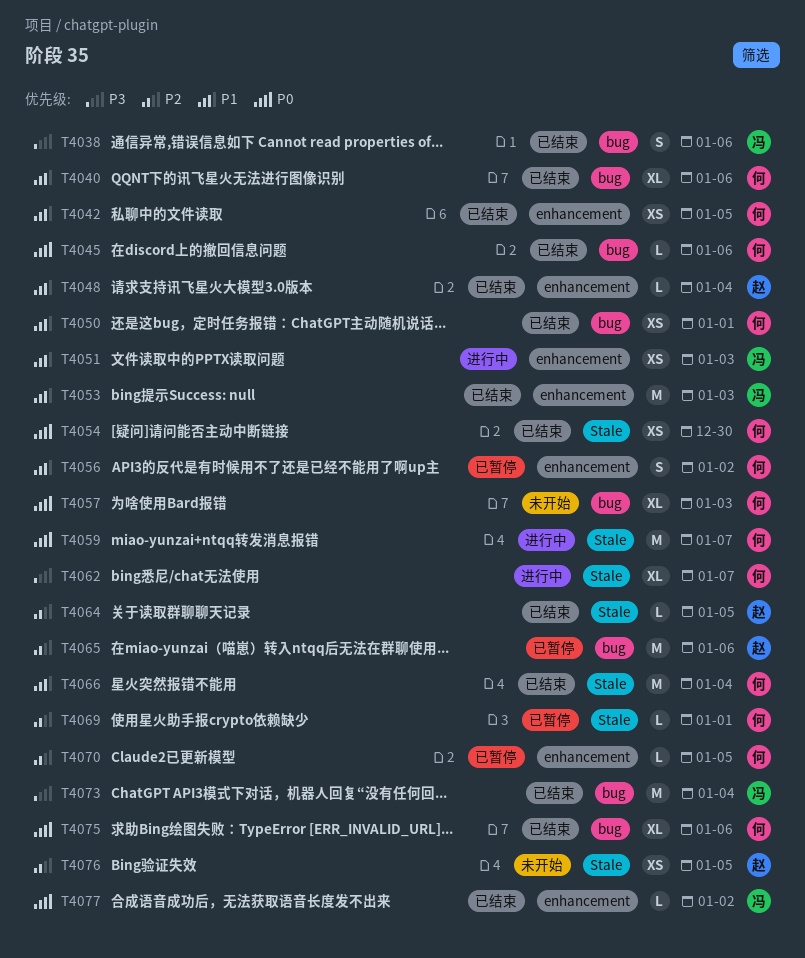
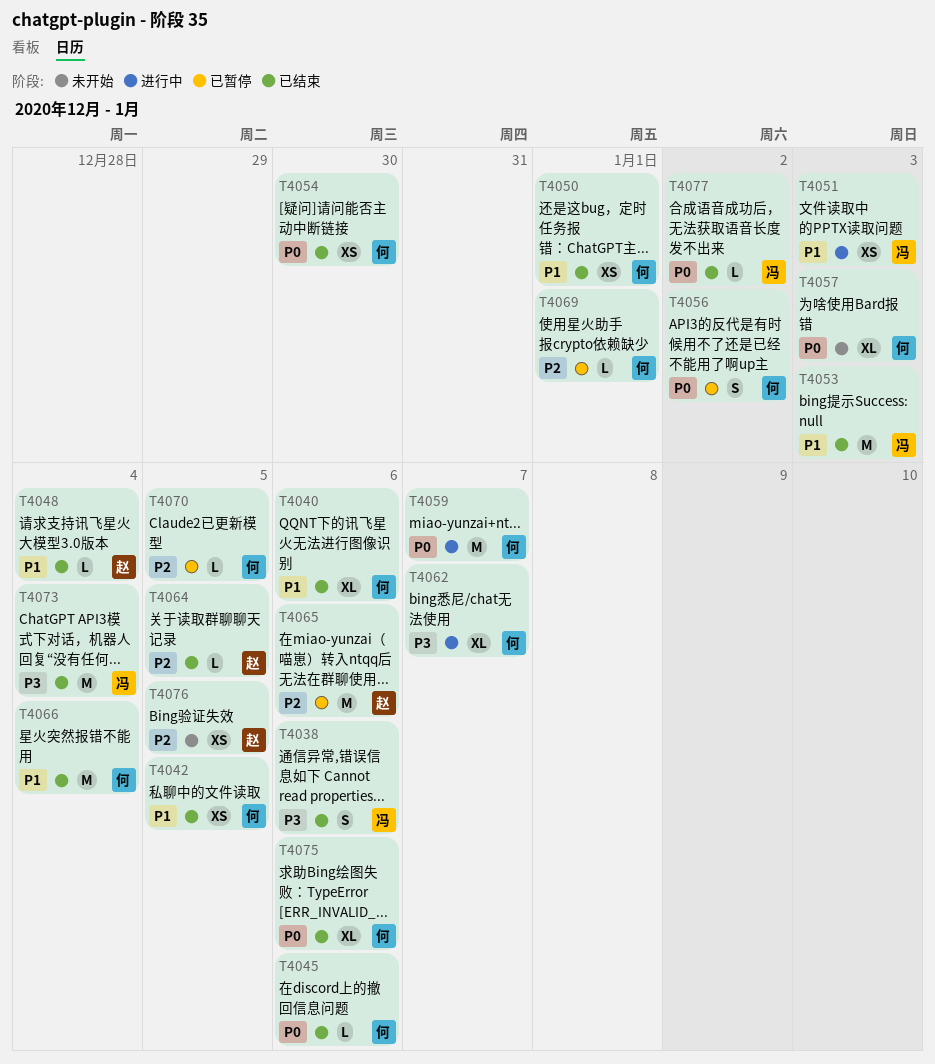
T4056, priority: P1 -> P0

